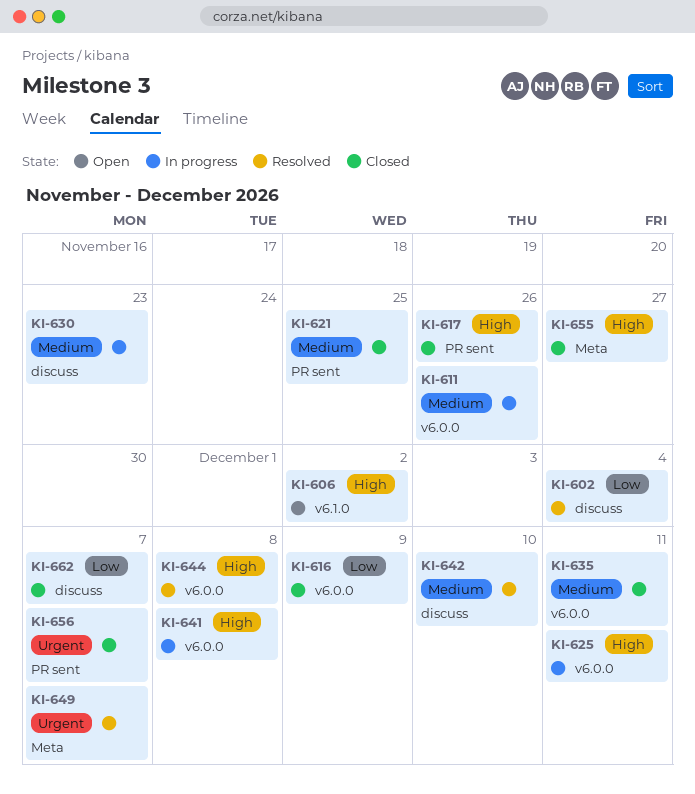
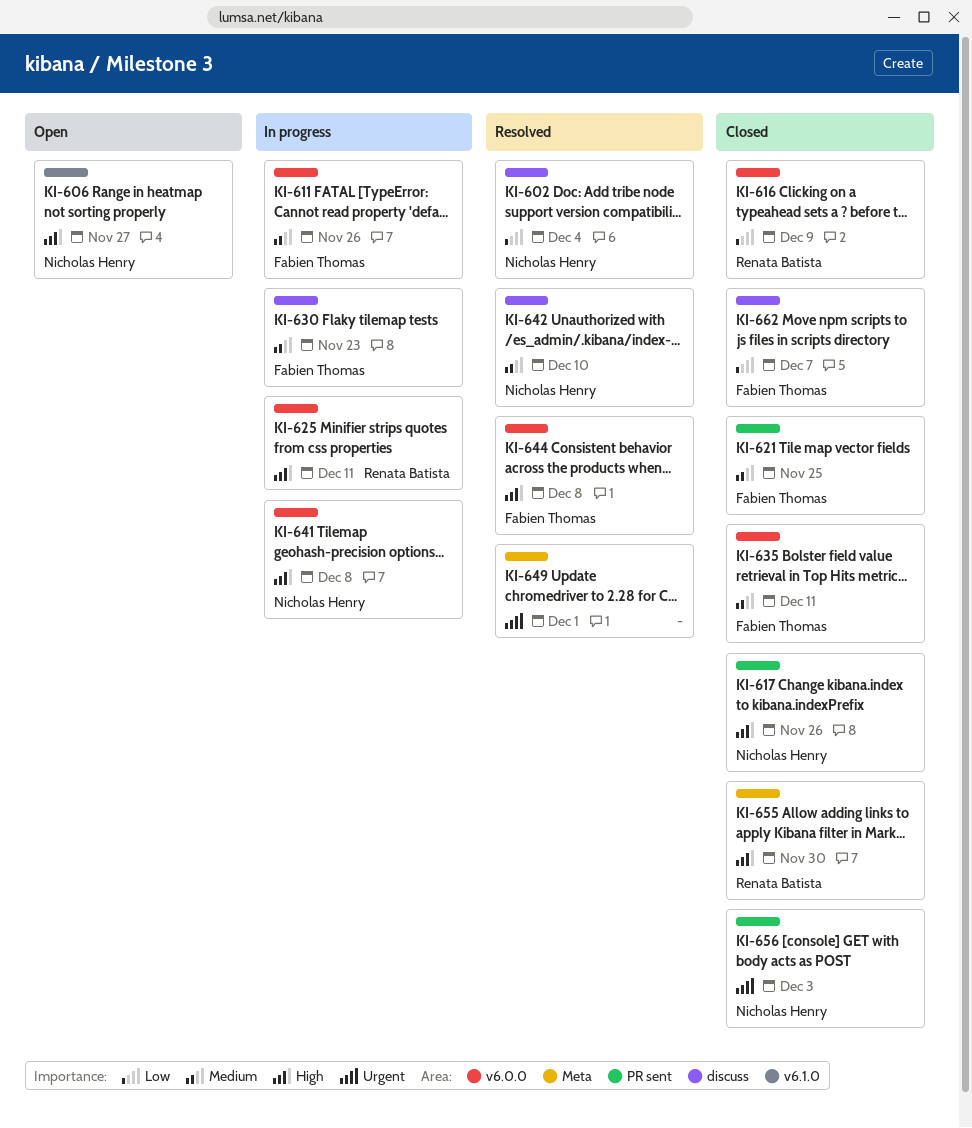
KI-606, due: Dec 2 -> Nov 27
KI-649, due: Dec 7 -> Dec 1
KI-655, due: Nov 27 -> Nov 30
KI-656, due: Dec 7 -> Dec 3

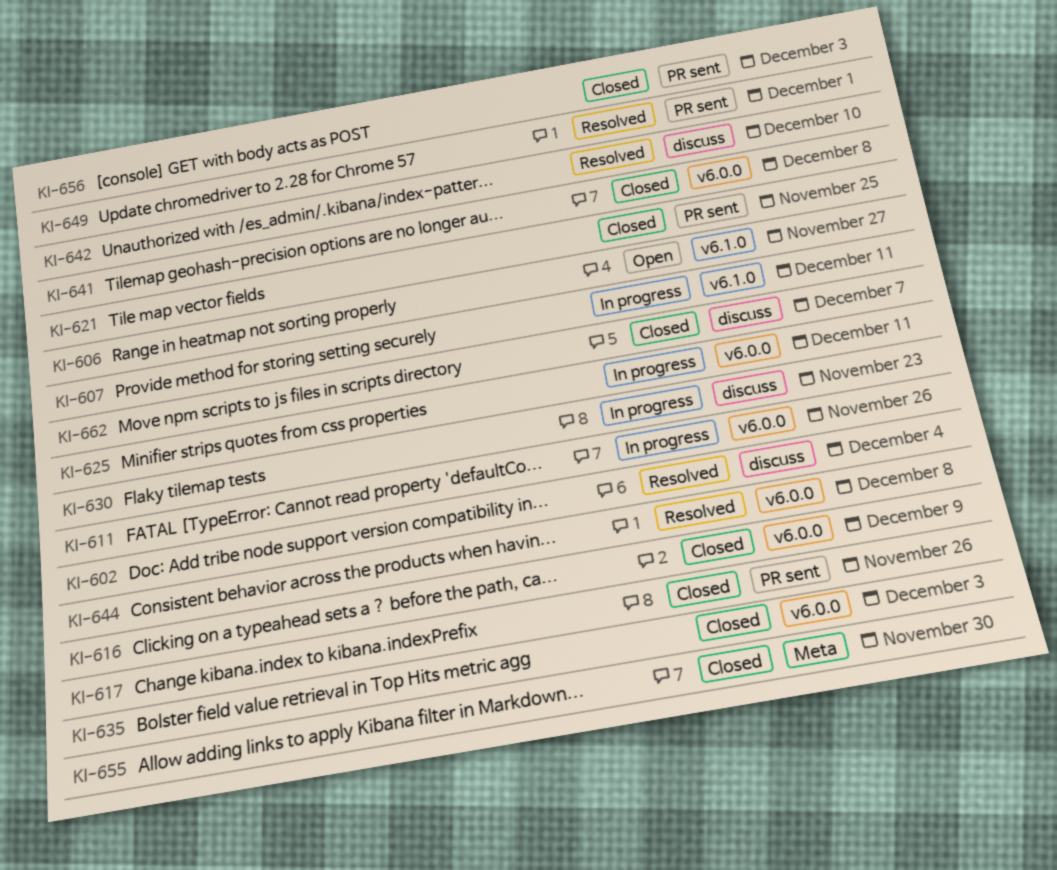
KI-607: none -> present
KI-635, due: Dec 11 -> Dec 3
KI-641, status: In progress -> Closed
KI-649, label: Meta -> PR sent

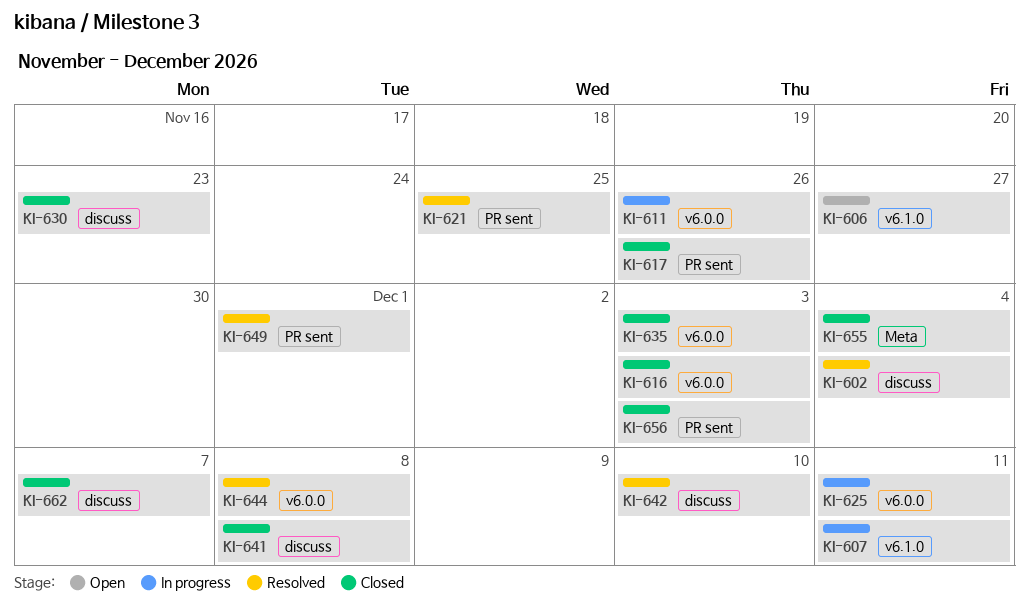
KI-616, due: Dec 9 -> Dec 3
KI-621, status: Closed -> Resolved
KI-630, status: In progress -> Closed
KI-641, label: v6.0.0 -> discuss
KI-655, due: Nov 30 -> Dec 4

